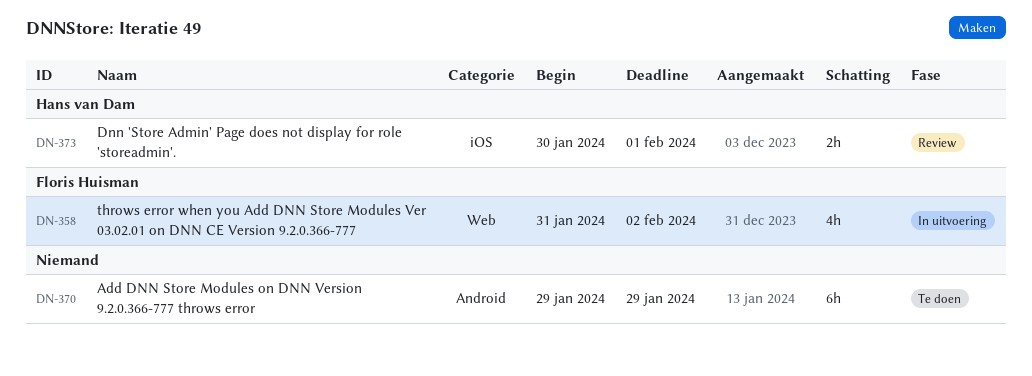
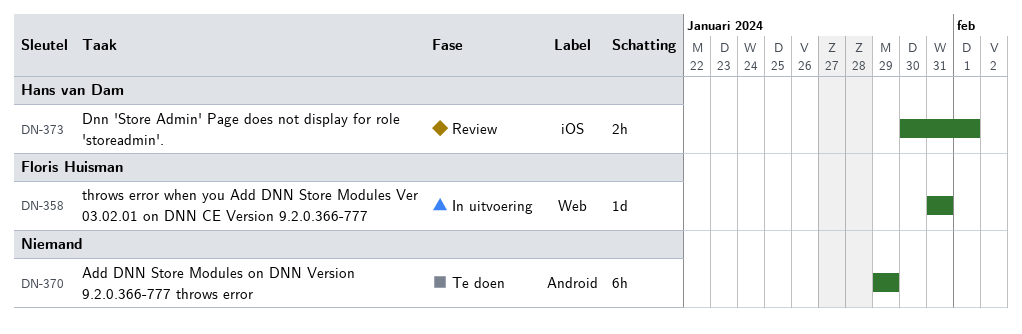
DN-358, estimate: 4h -> 1d
DN-358, due: Feb 2 -> Jan 31

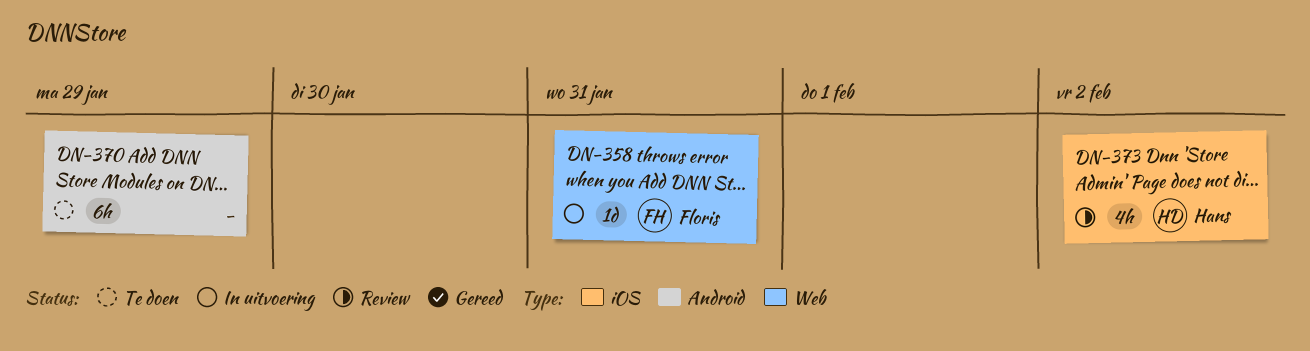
DN-373, estimate: 2h -> 4h
DN-373, due: Feb 1 -> Feb 2

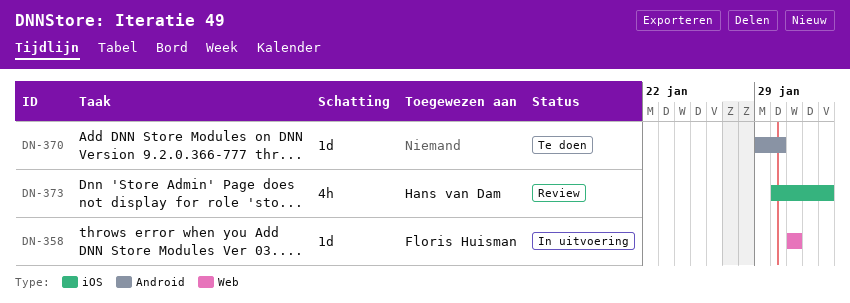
DN-370, estimate: 6h -> 1d
DN-370, due: Jan 29 -> Jan 30

